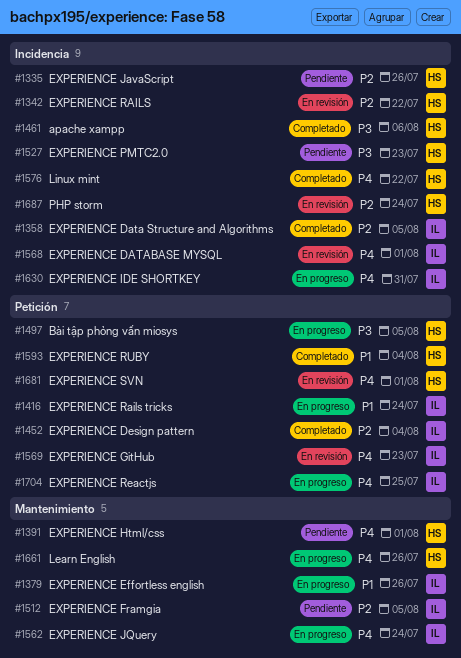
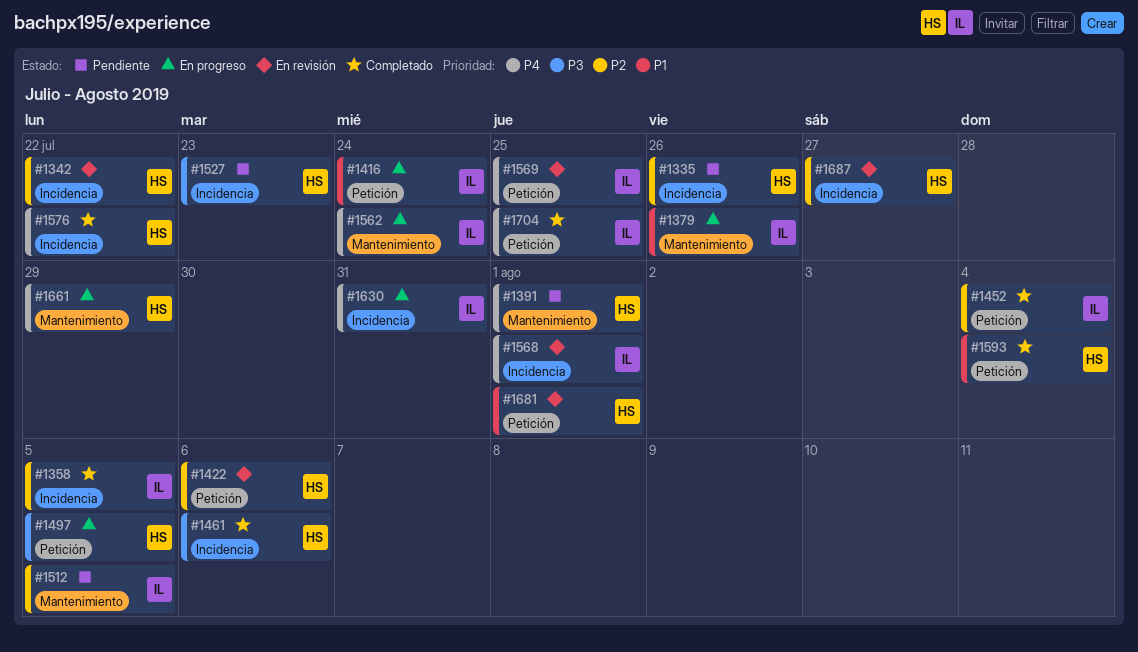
#1422: none -> present
#1569, due: Jul 23 -> Jul 25
#1661, due: Jul 26 -> Jul 29
#1681, priority: P4 -> P1
#1687, due: Jul 24 -> Jul 27
#1704, status: En progreso -> Completado

